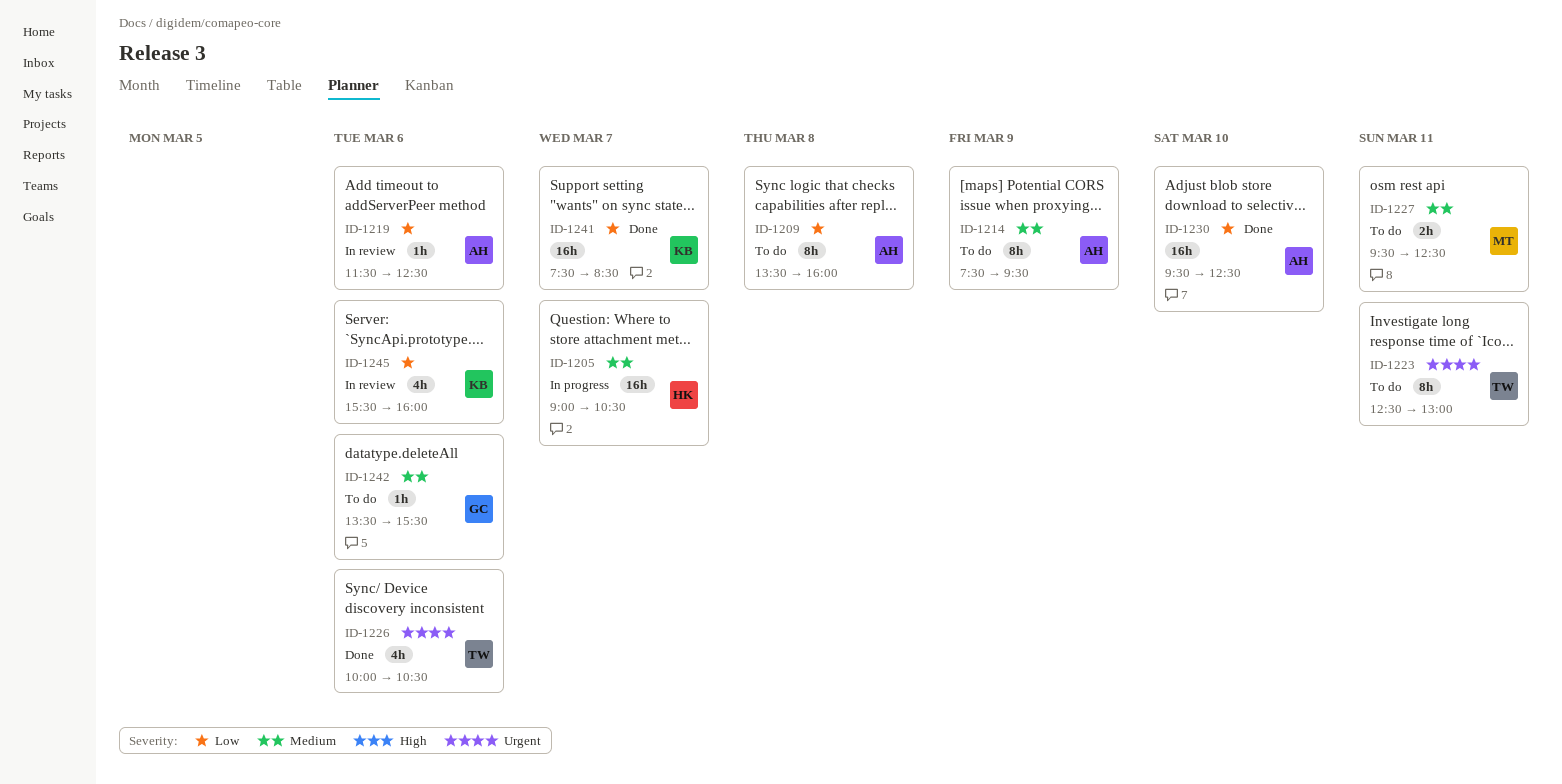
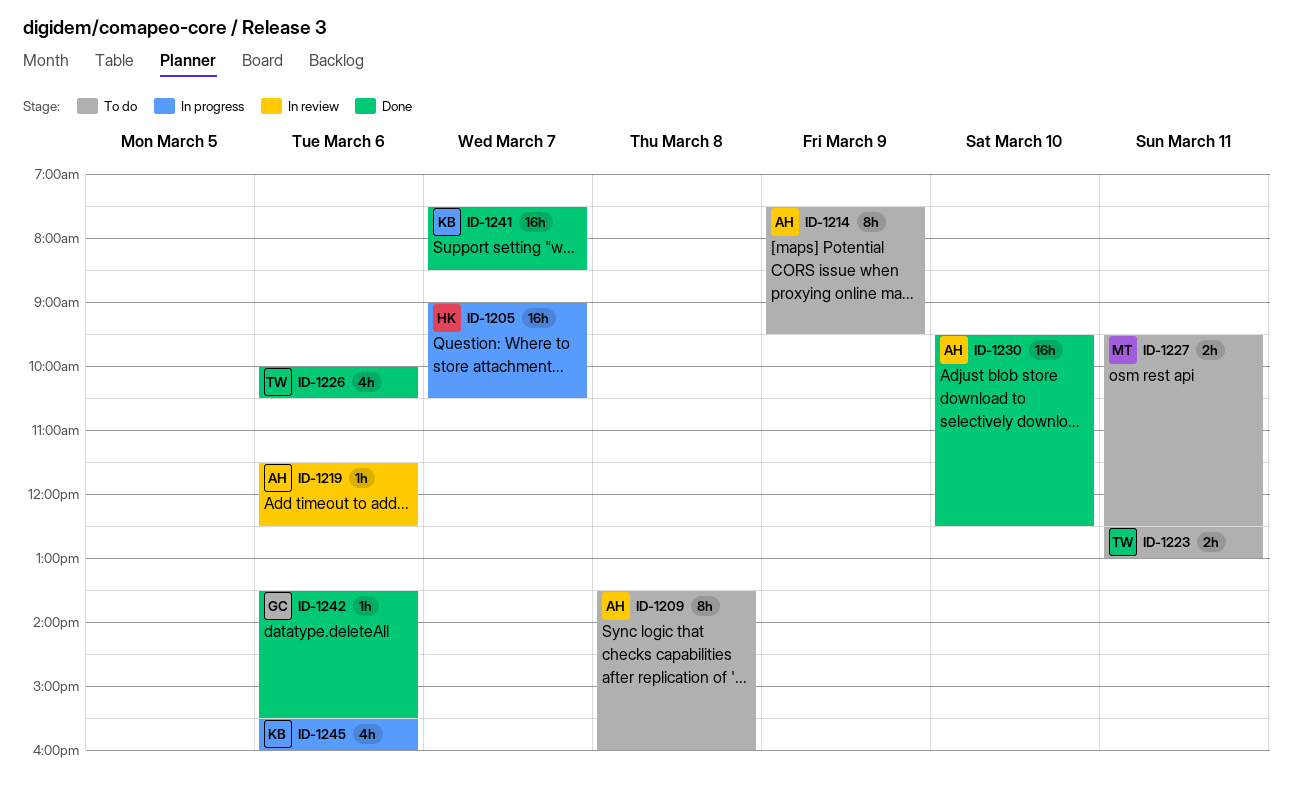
ID-1223, estimate: 8h -> 2h
ID-1242, status: To do -> Done
ID-1245, status: In review -> In progress

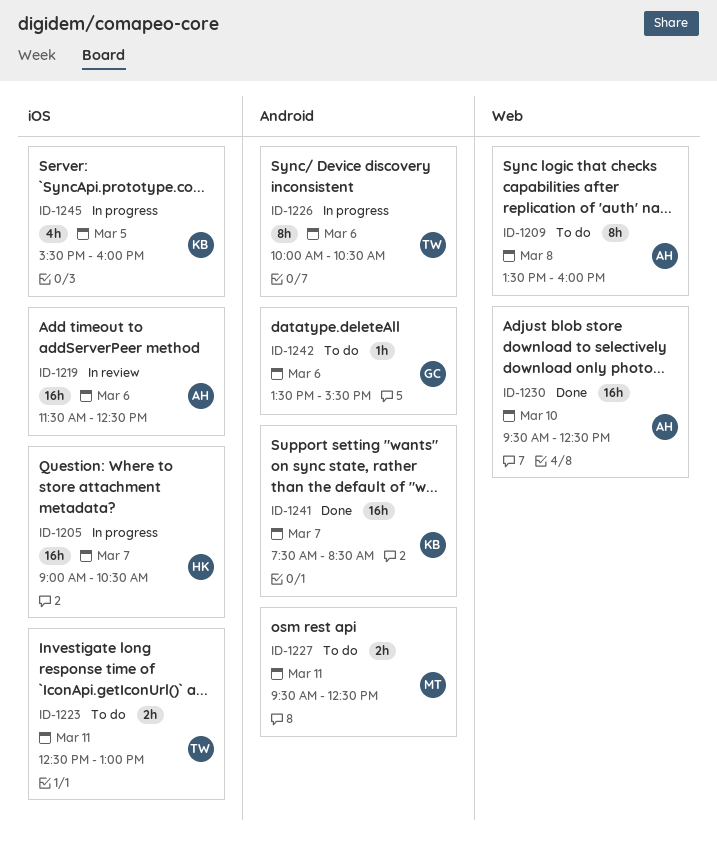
ID-1214: present -> none
ID-1219, estimate: 1h -> 16h
ID-1226, status: Done -> In progress
ID-1226, estimate: 4h -> 8h
ID-1242, status: Done -> To do
ID-1245, day: Mar 6 -> Mar 5

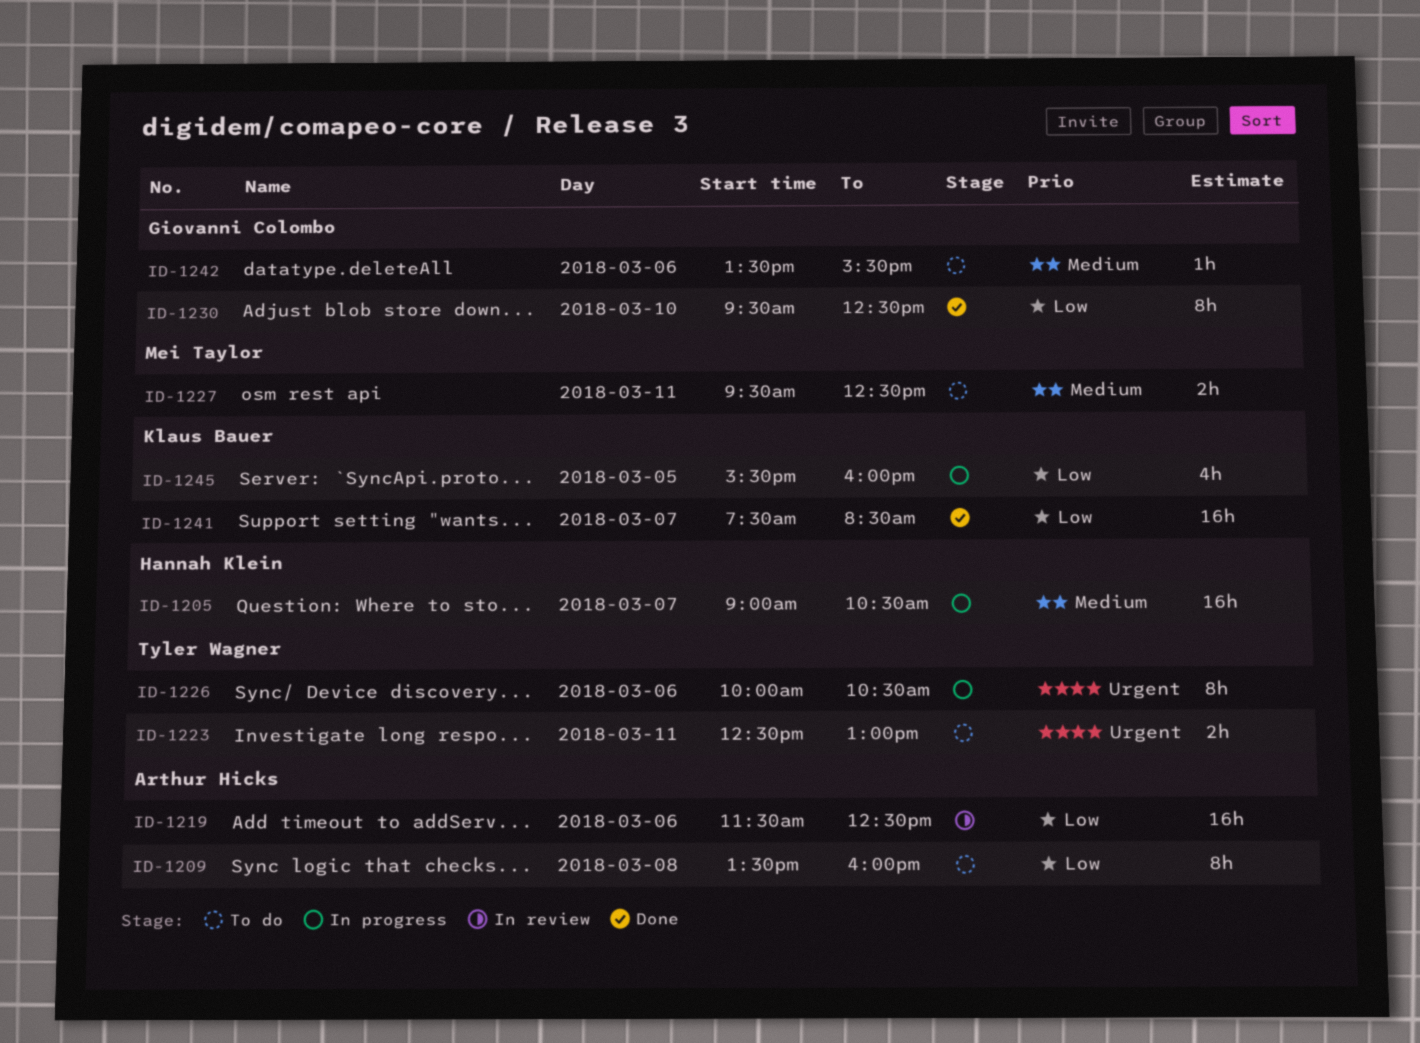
ID-1230, owner: Arthur Hicks -> Giovanni Colombo
ID-1230, estimate: 16h -> 8h

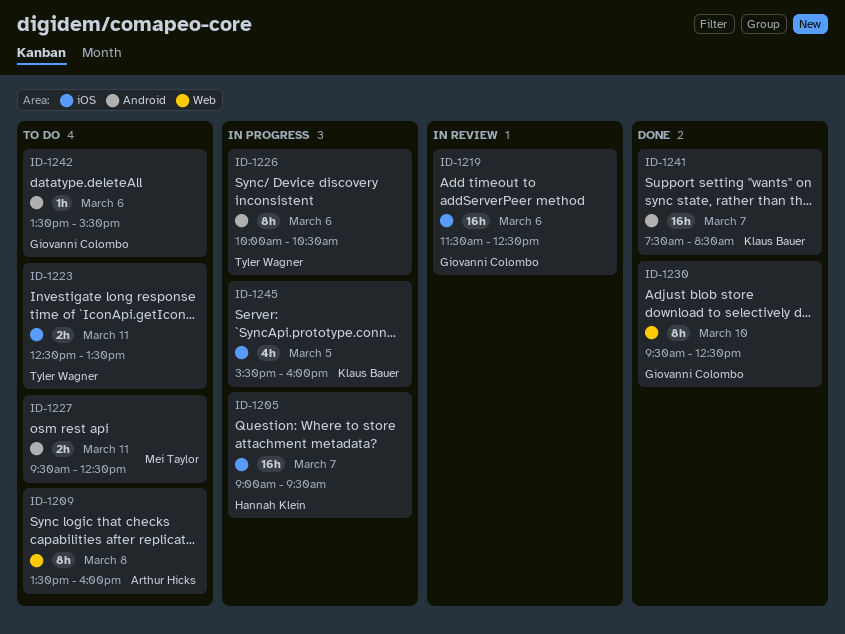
ID-1205, ends: 10:30 -> 09:30
ID-1219, owner: Arthur Hicks -> Giovanni Colombo
ID-1223, ends: 13:00 -> 13:30

